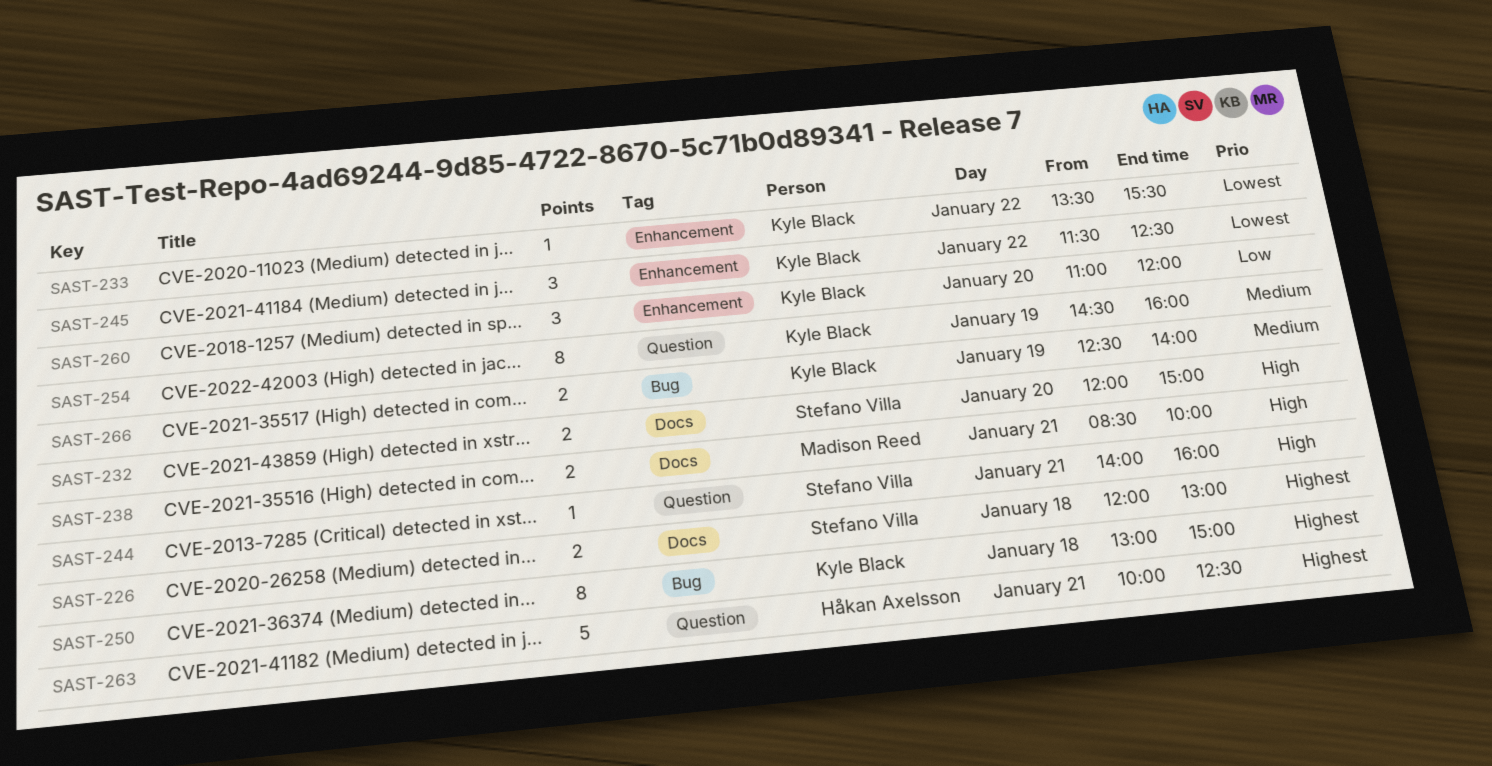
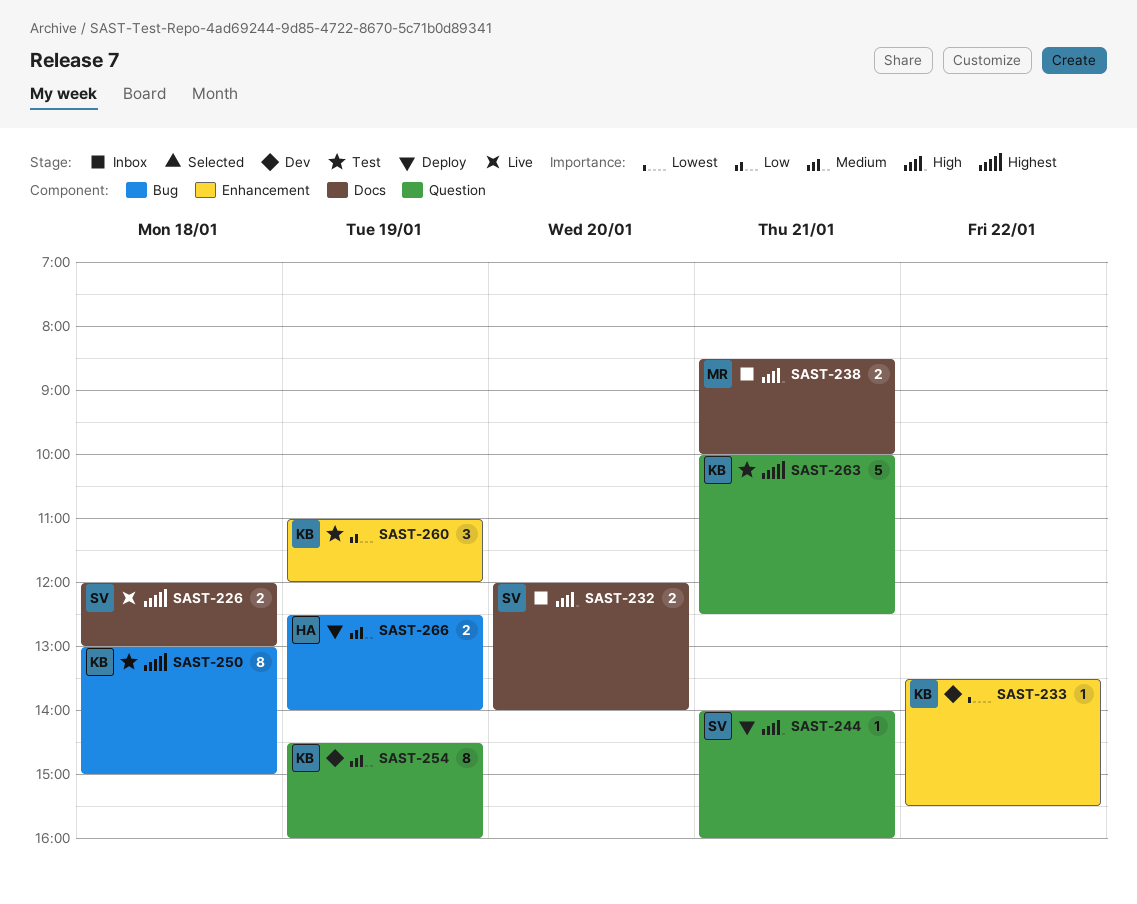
SAST-232, ends: 15:00 -> 14:00
SAST-245: present -> none
SAST-260, day: Jan 20 -> Jan 19
SAST-263, owner: Håkan Axelsson -> Kyle Black
SAST-266, owner: Kyle Black -> Håkan Axelsson

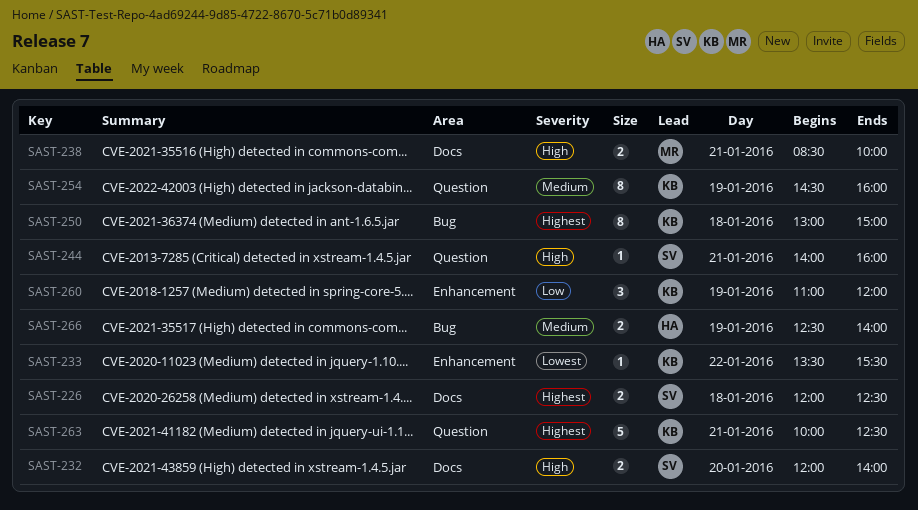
SAST-226, ends: 13:00 -> 12:30

